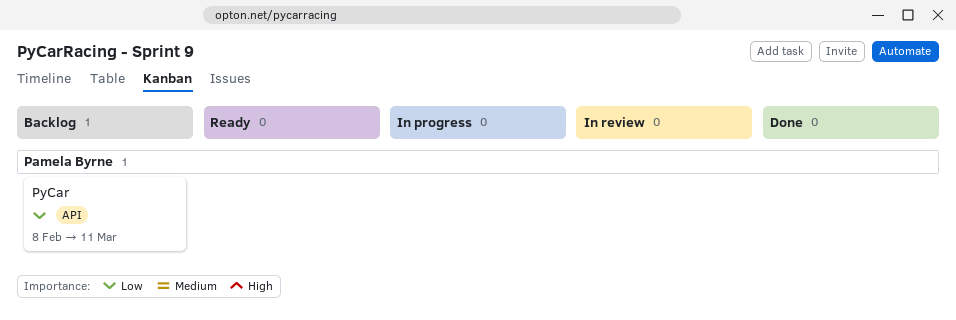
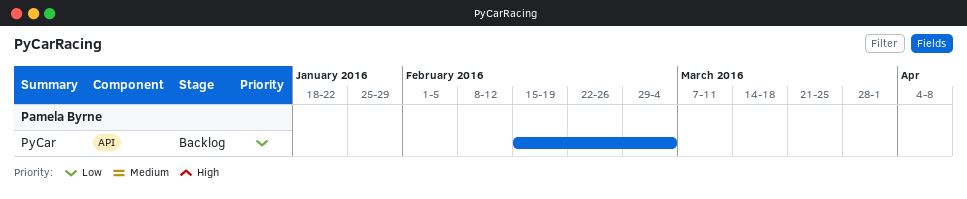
PyCar, start: Feb 8 -> Feb 15
PyCar, due: Mar 11 -> Mar 4

